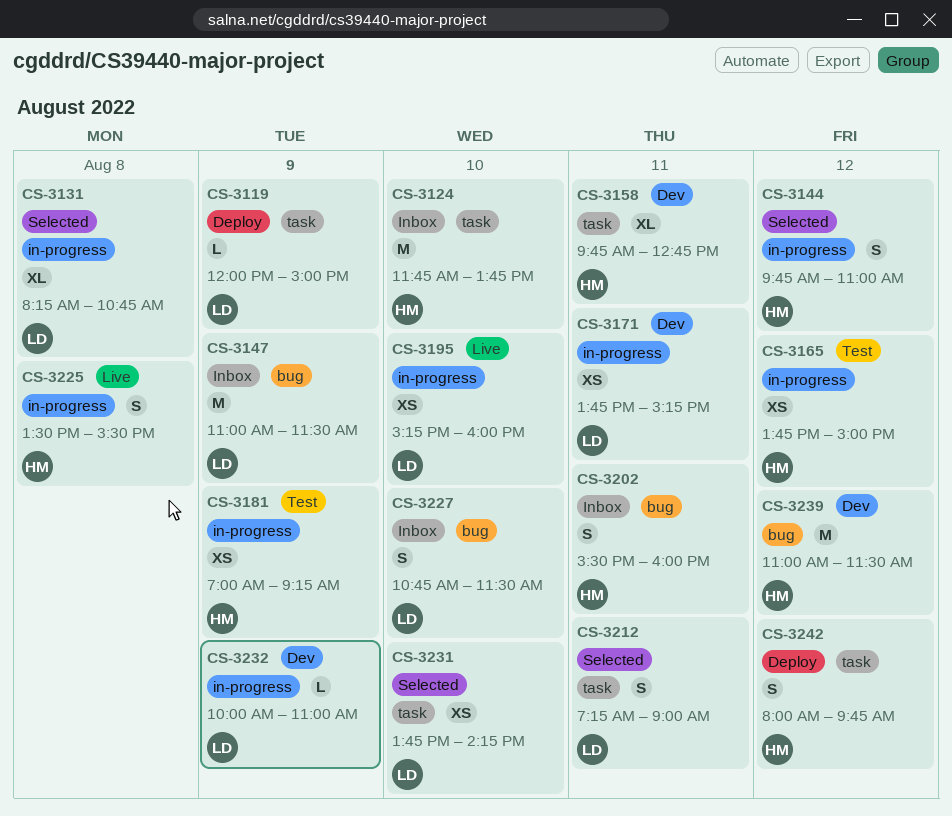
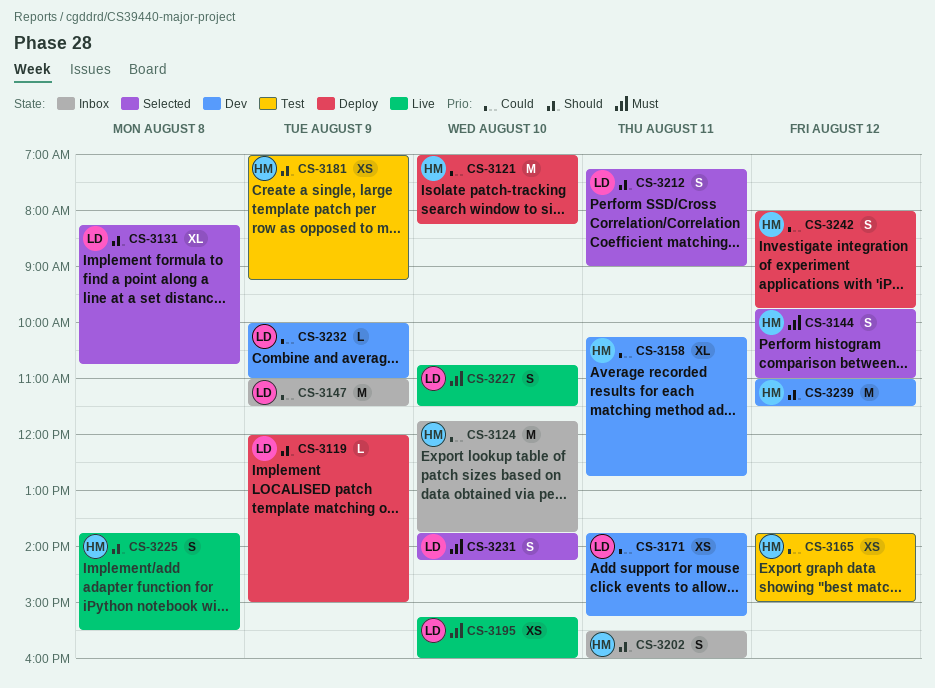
CS-3121: none -> present
CS-3158, begins: 09:45 -> 10:15
CS-3225, begins: 13:30 -> 13:45
CS-3227, status: Inbox -> Live
CS-3231, estimate: XS -> S

